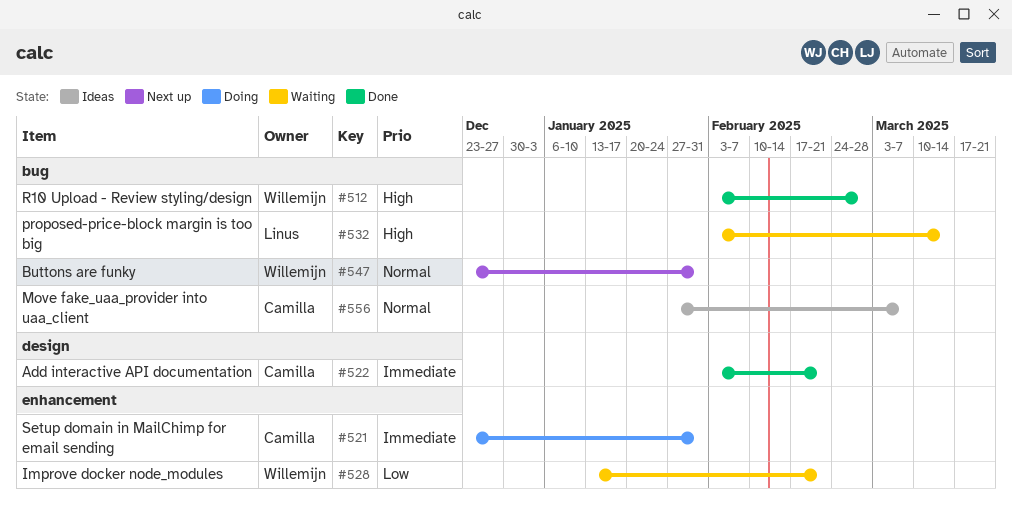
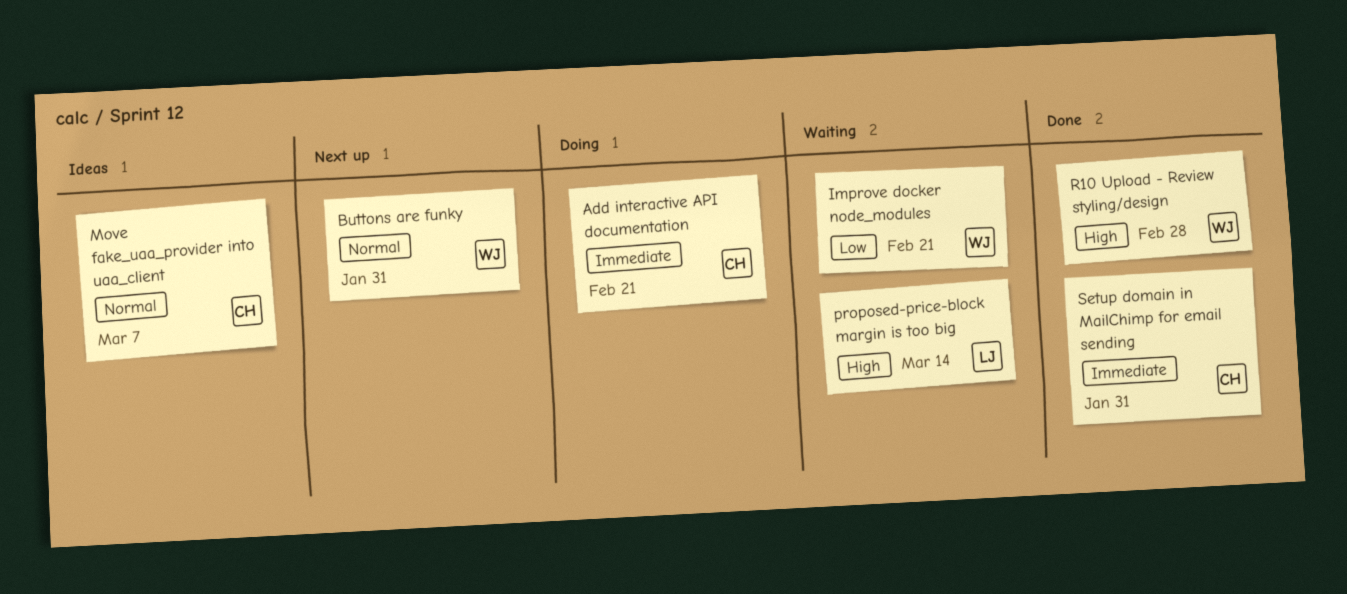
Add interactive API documentation, status: Done -> Doing
Setup domain in MailChimp for email sending, status: Doing -> Done

